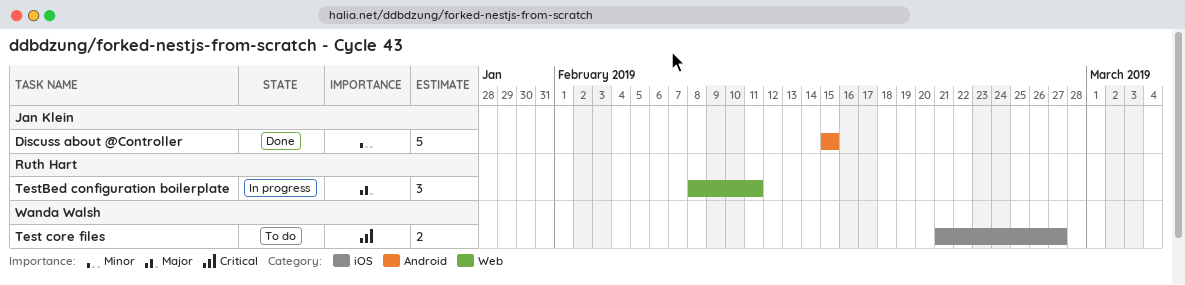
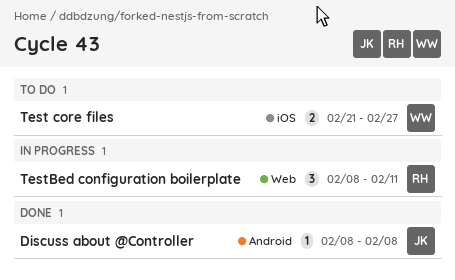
Discuss about @Controller, estimate: 5 -> 1
Discuss about @Controller, start: Feb 15 -> Feb 8
Discuss about @Controller, due: Feb 15 -> Feb 8

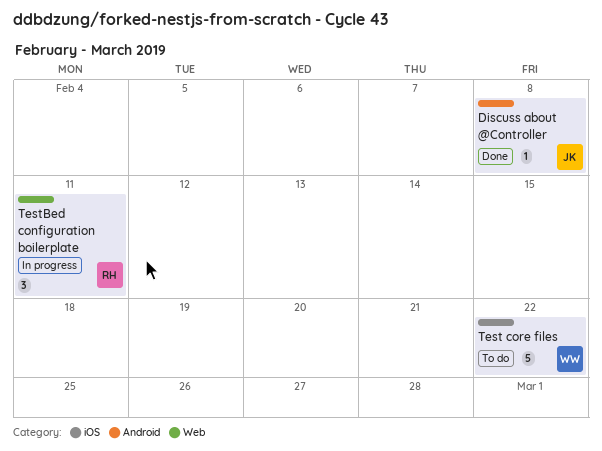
Test core files, estimate: 2 -> 5
Test core files, due: Feb 27 -> Feb 22

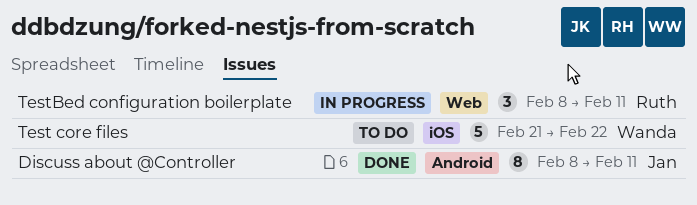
Discuss about @Controller, estimate: 1 -> 8
Discuss about @Controller, due: Feb 8 -> Feb 11

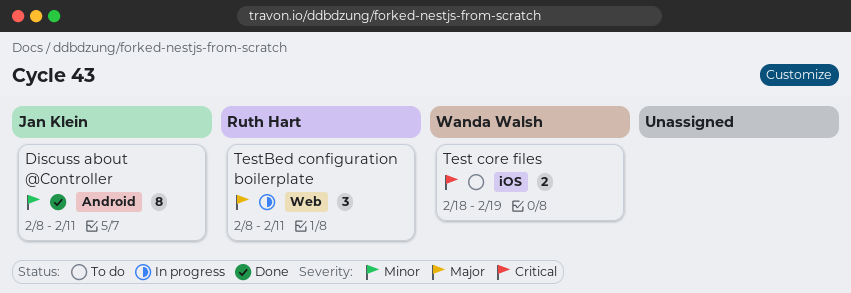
Test core files, estimate: 5 -> 2
Test core files, start: Feb 21 -> Feb 18
Test core files, due: Feb 22 -> Feb 19

